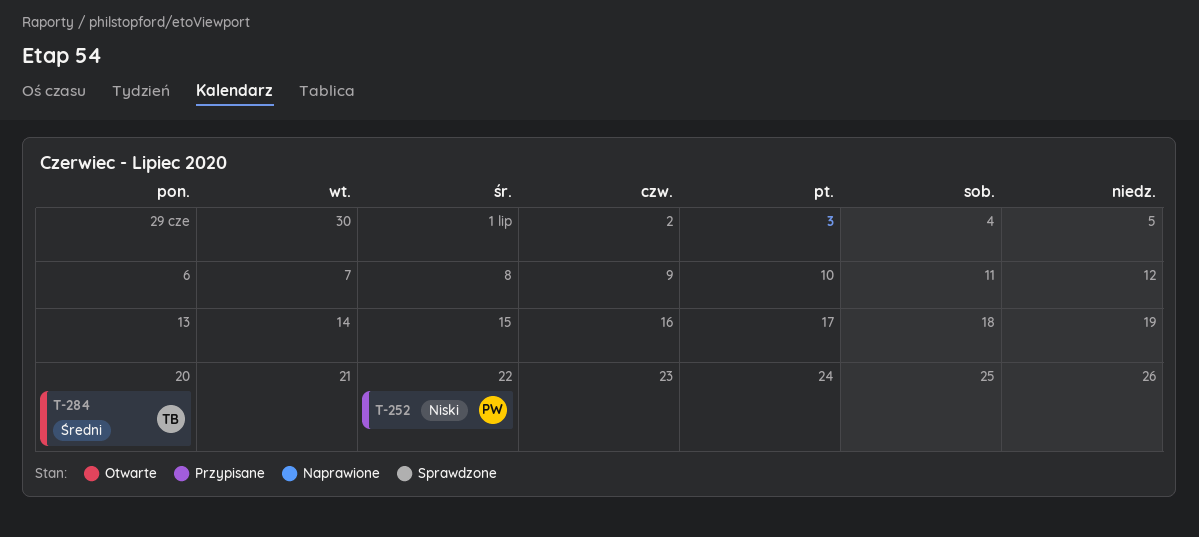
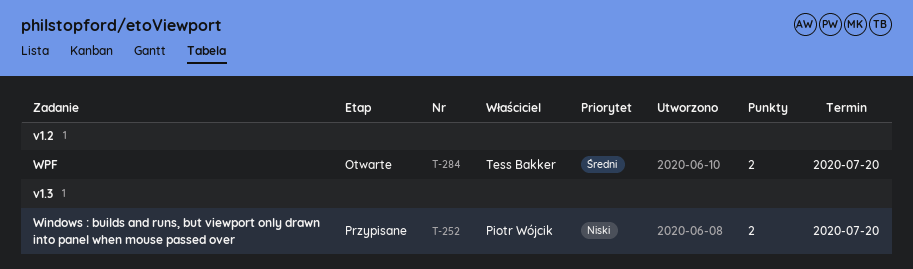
T-252, due: Jul 22 -> Jul 20

